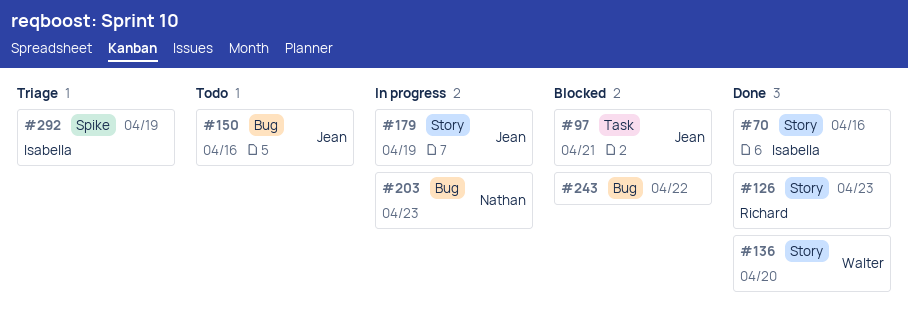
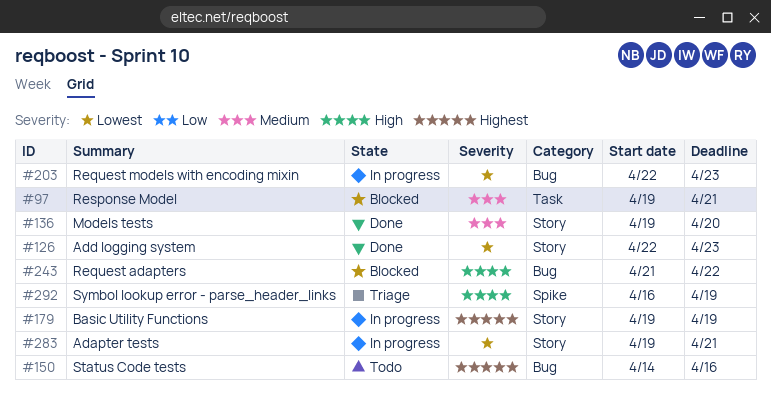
#70: present -> none
#283: none -> present

